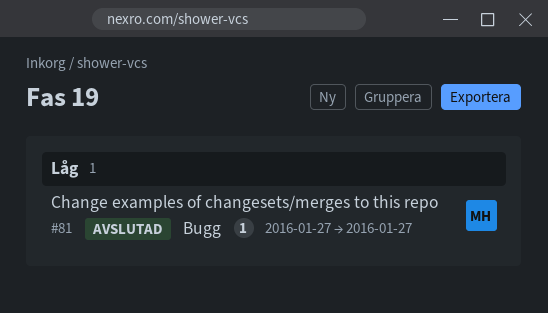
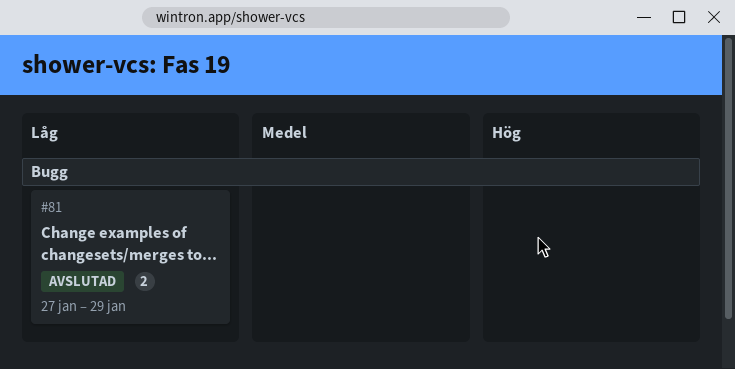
#81, estimate: 1 -> 2
#81, due: Jan 27 -> Jan 29

